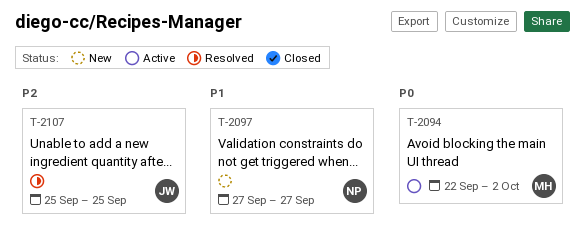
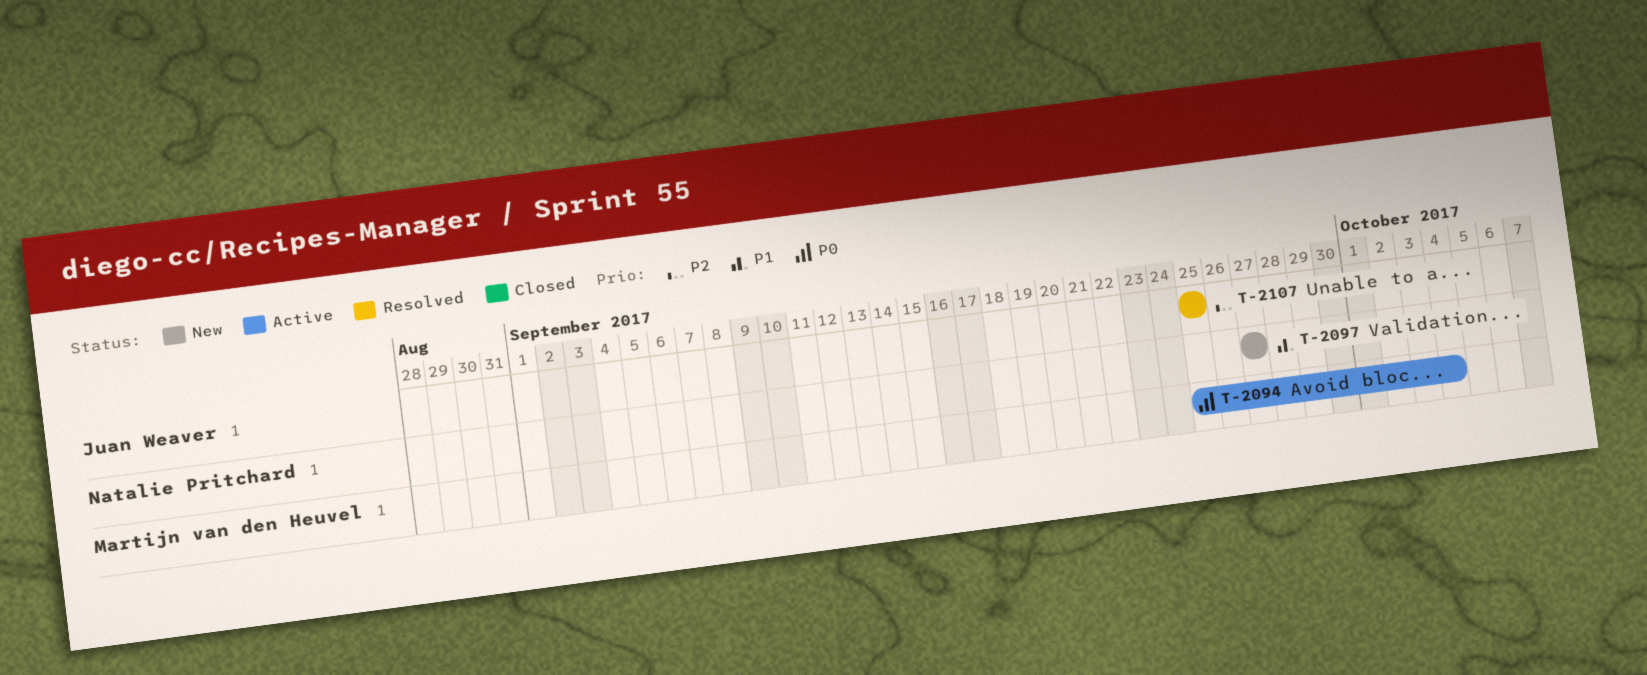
T-2094, start: Sep 22 -> Sep 25
T-2094, due: Oct 2 -> Oct 4

